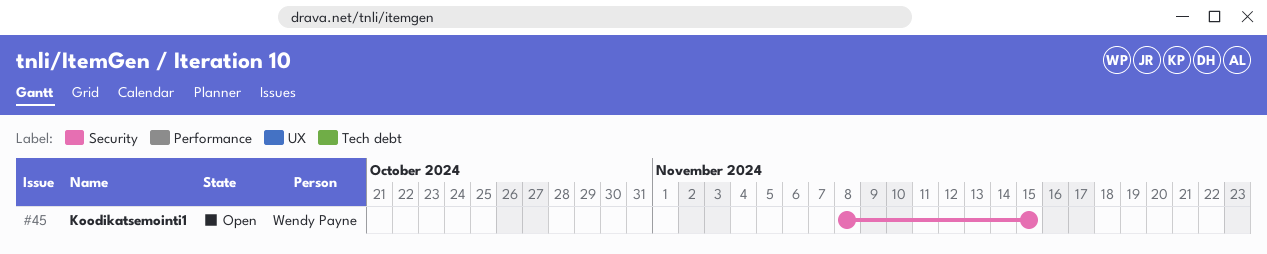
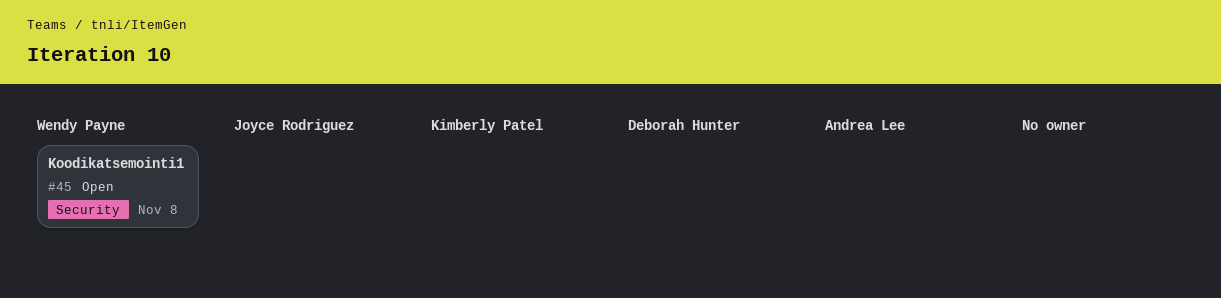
#45, due: Nov 15 -> Nov 8

